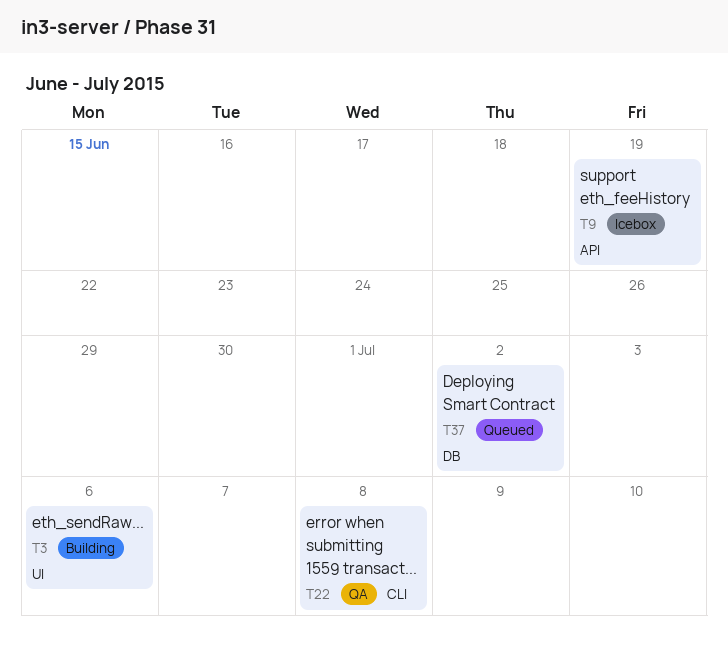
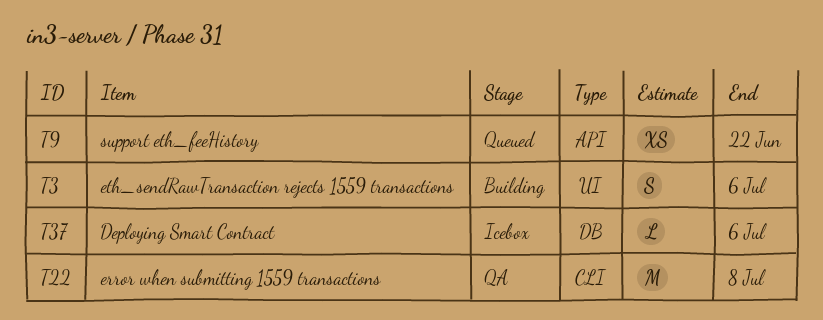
T9, status: Icebox -> Queued
T9, due: Jun 19 -> Jun 22
T37, status: Queued -> Icebox
T37, due: Jul 2 -> Jul 6

